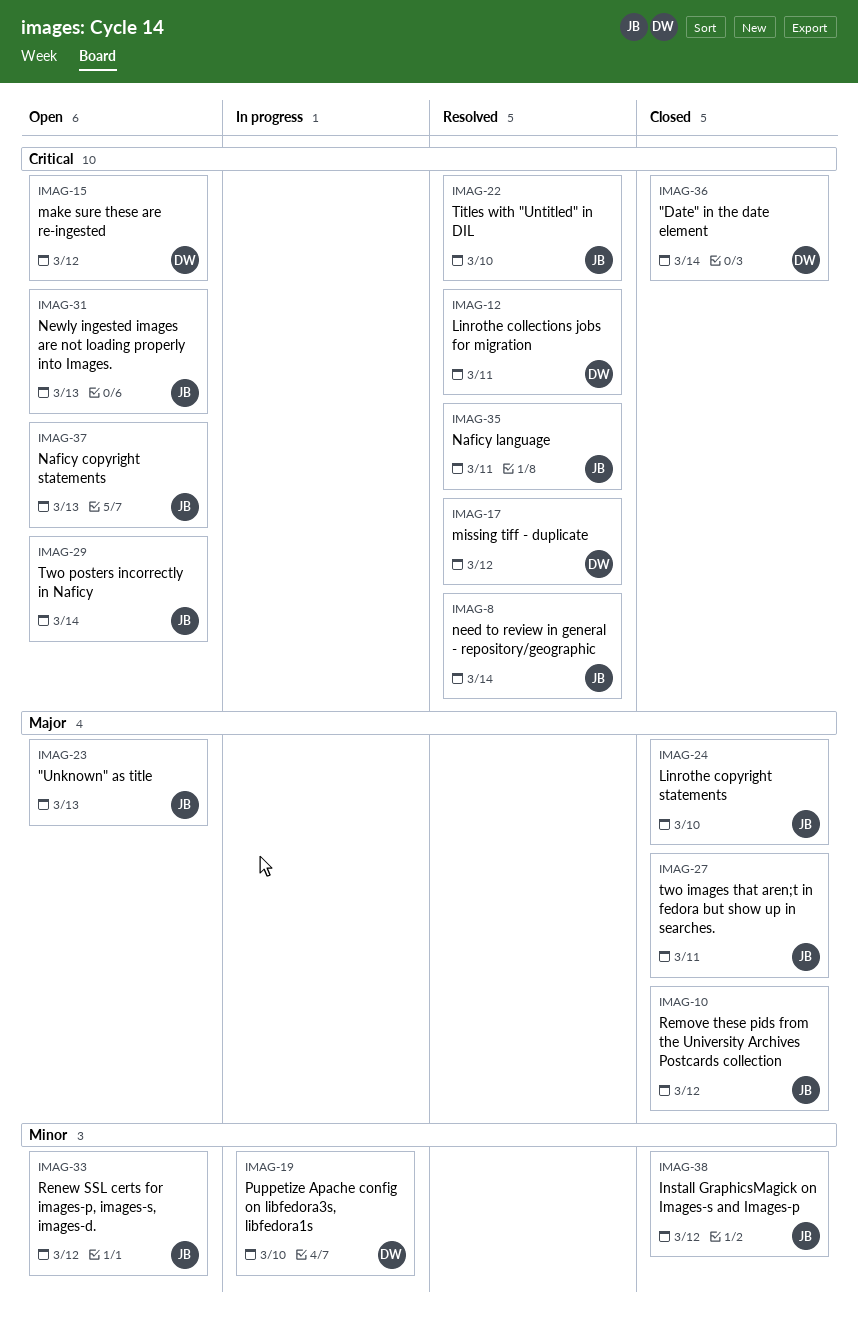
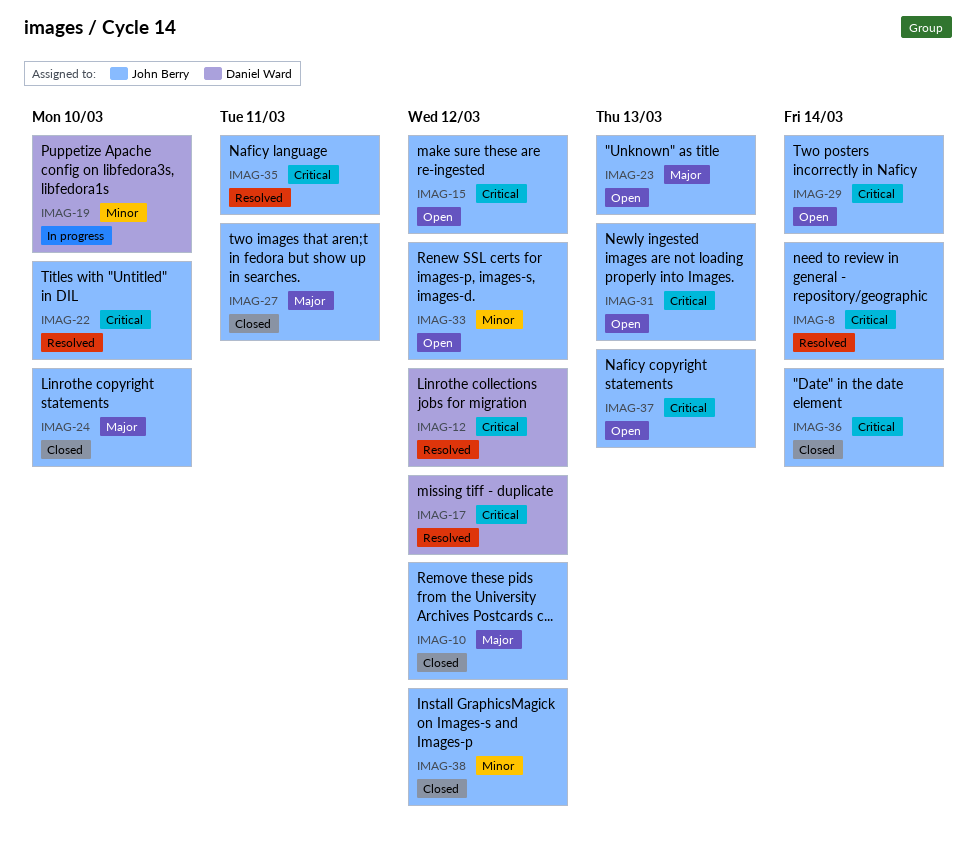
IMAG-12, due: Mar 11 -> Mar 12
IMAG-15, owner: Daniel Ward -> John Berry
IMAG-36, owner: Daniel Ward -> John Berry

